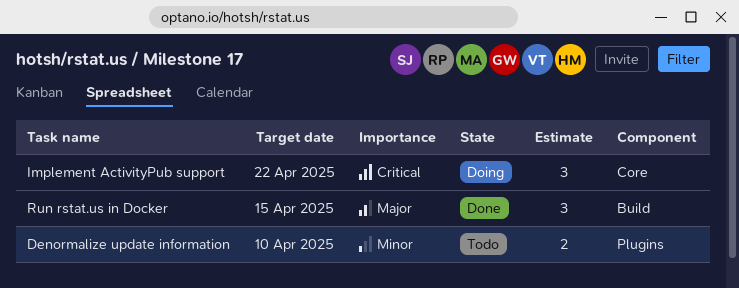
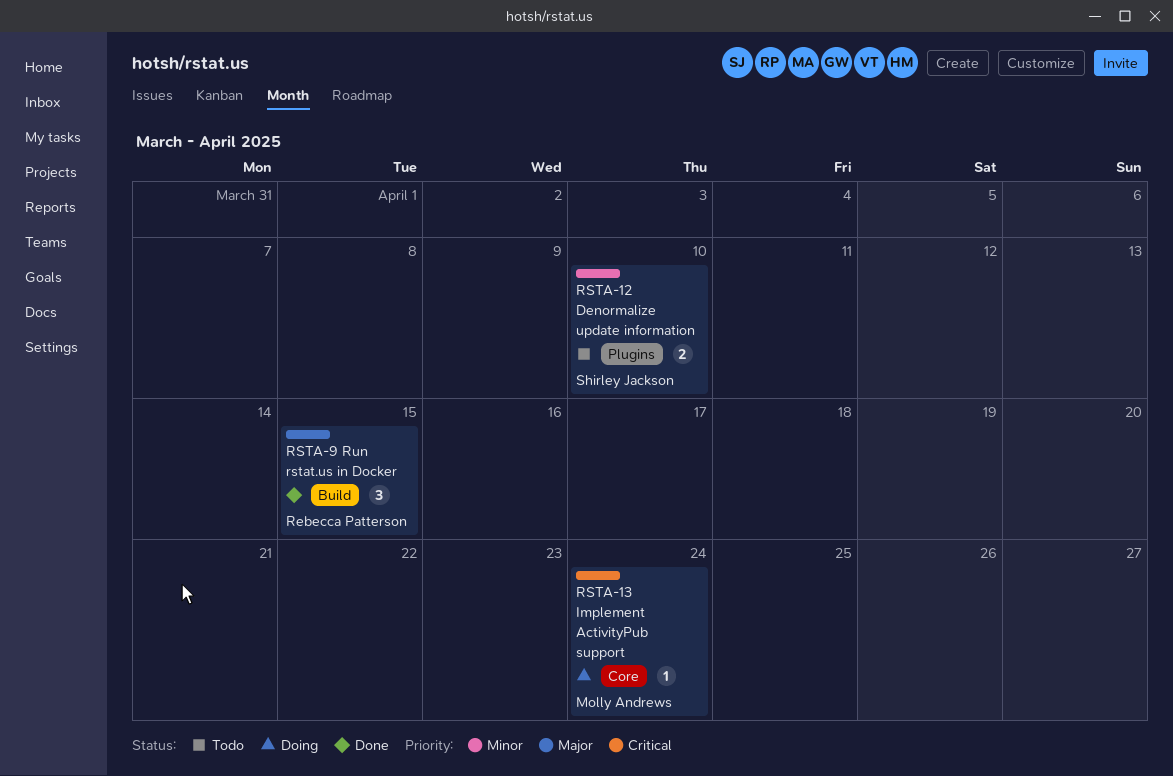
Implement ActivityPub support, estimate: 3 -> 1
Implement ActivityPub support, due: Apr 22 -> Apr 24

